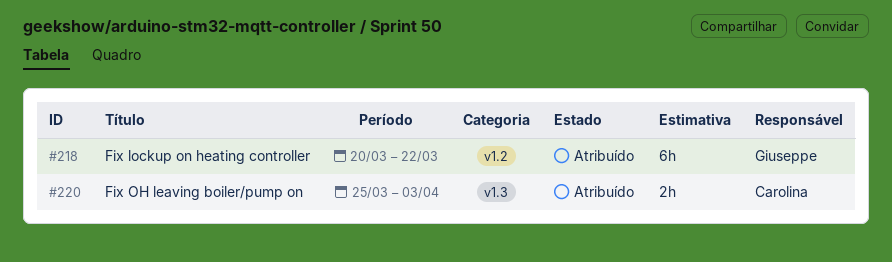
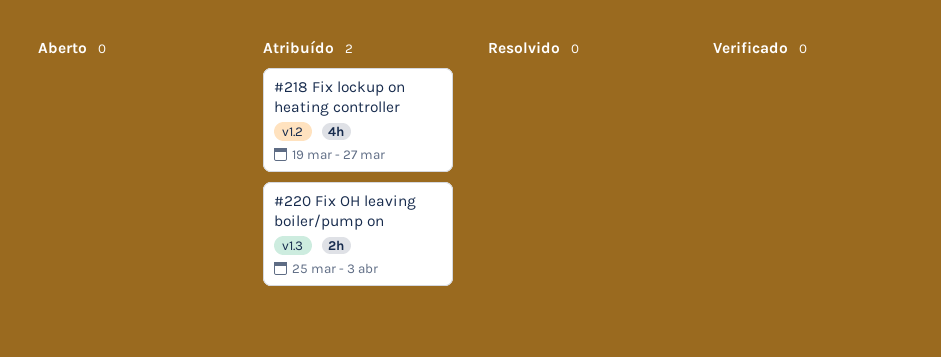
#218, estimate: 6h -> 4h
#218, start: Mar 20 -> Mar 19
#218, due: Mar 22 -> Mar 27

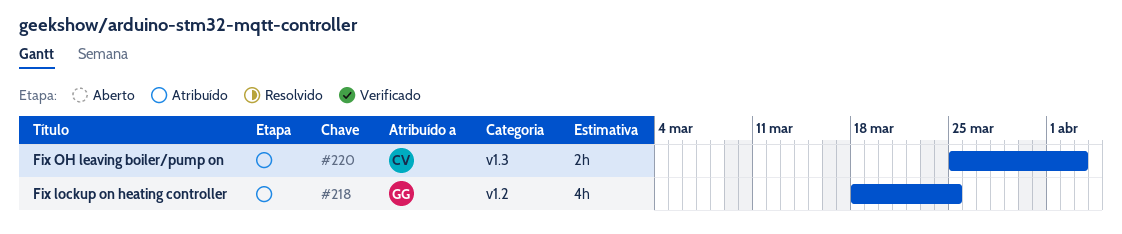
#218, start: Mar 19 -> Mar 18
#218, due: Mar 27 -> Mar 25

